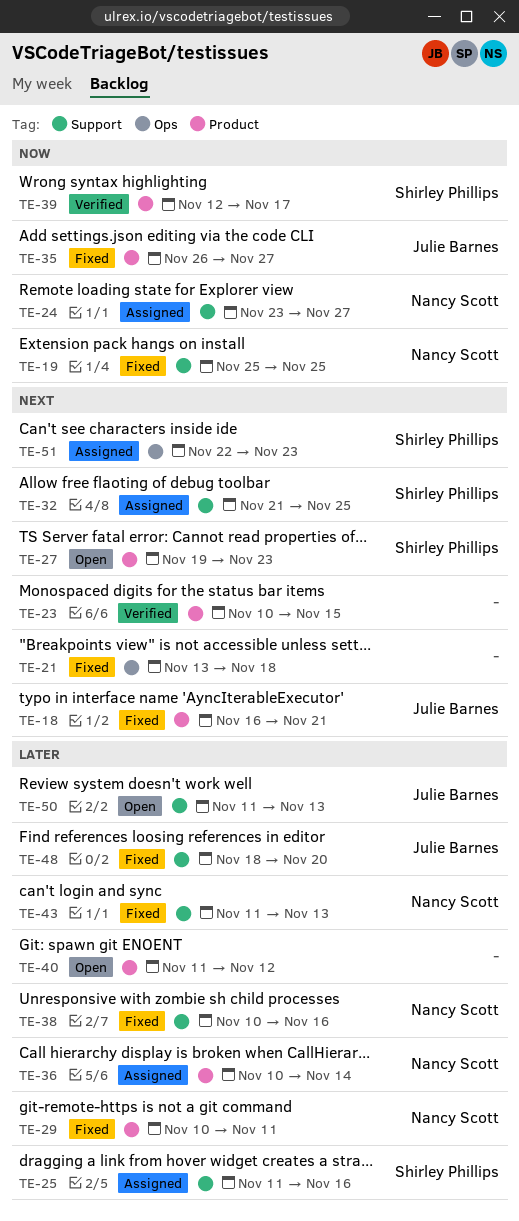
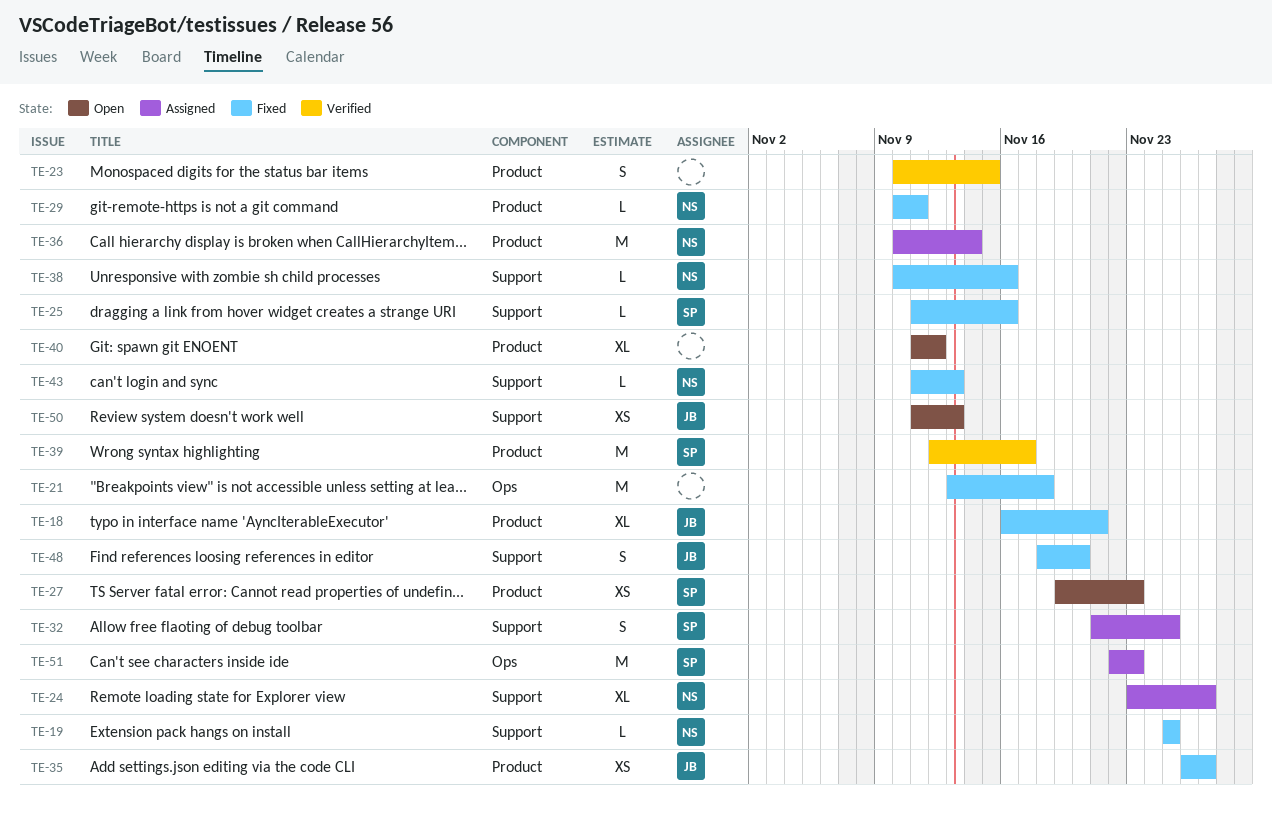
TE-25, status: Assigned -> Fixed

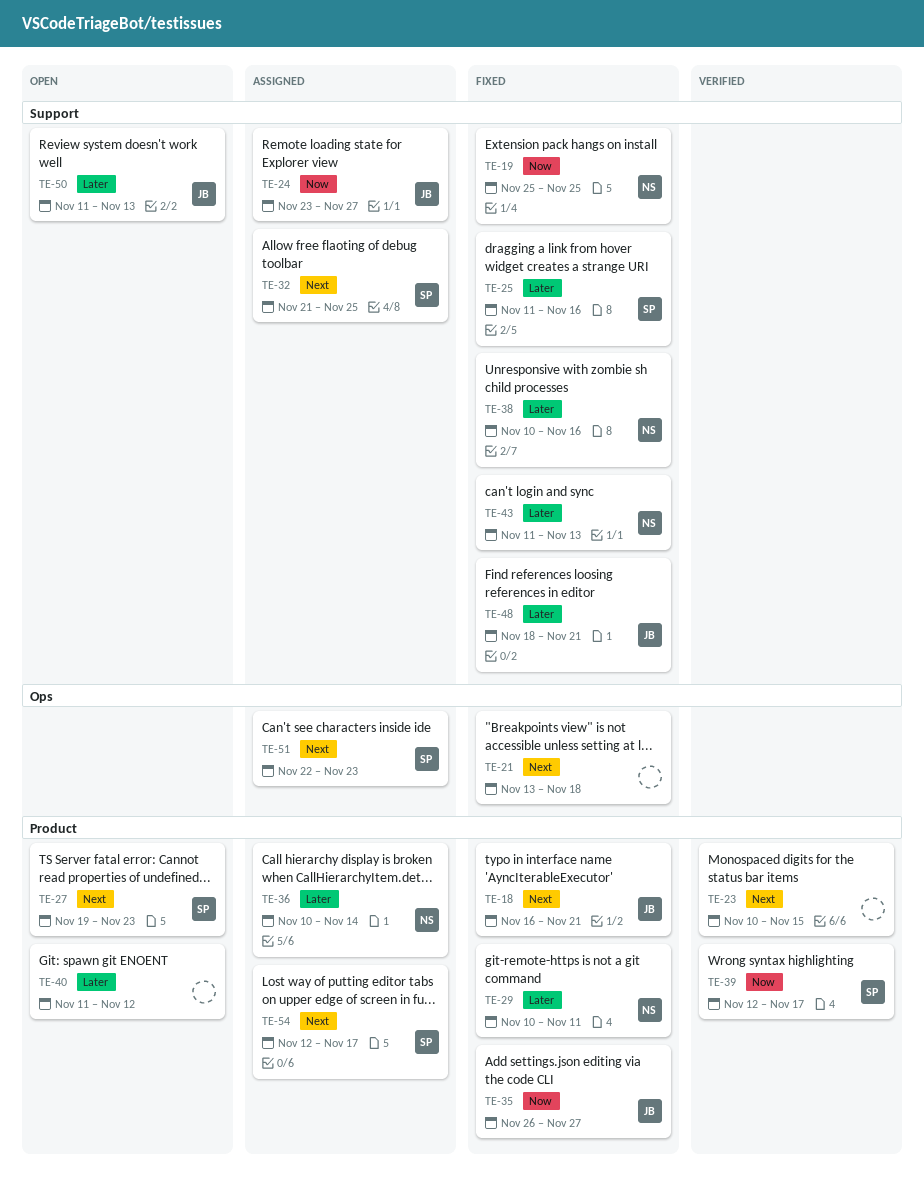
TE-24, owner: NS -> JB
TE-48, due: Nov 20 -> Nov 21
TE-54: none -> present

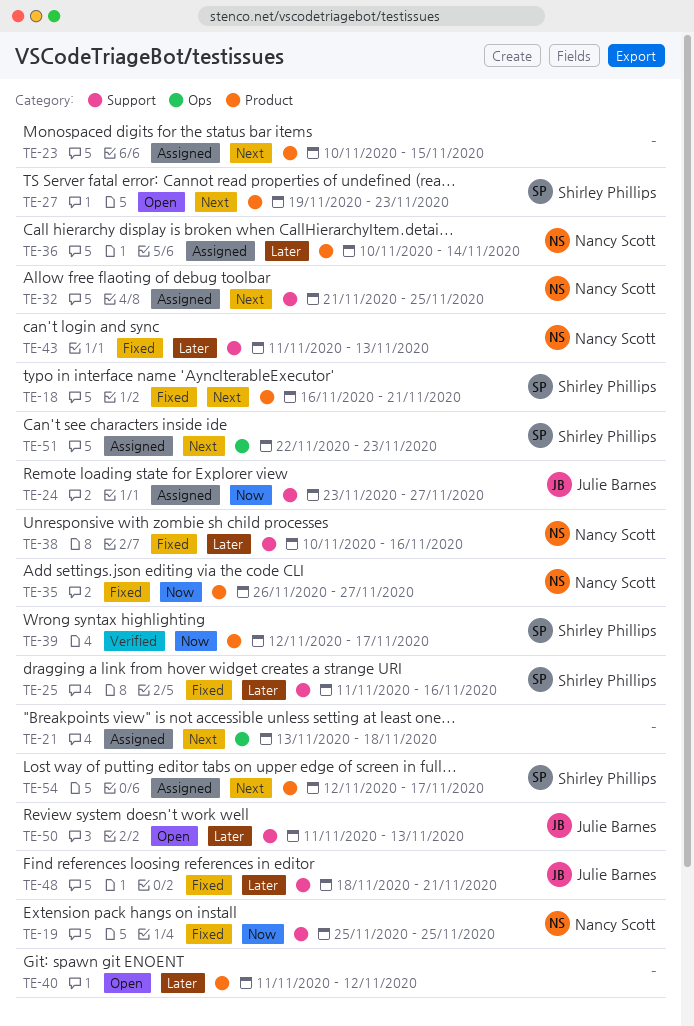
TE-18, owner: Julie Barnes -> Shirley Phillips
TE-21, status: Fixed -> Assigned
TE-23, status: Verified -> Assigned
TE-29: present -> none
TE-32, owner: Shirley Phillips -> Nancy Scott
TE-35, owner: Julie Barnes -> Nancy Scott

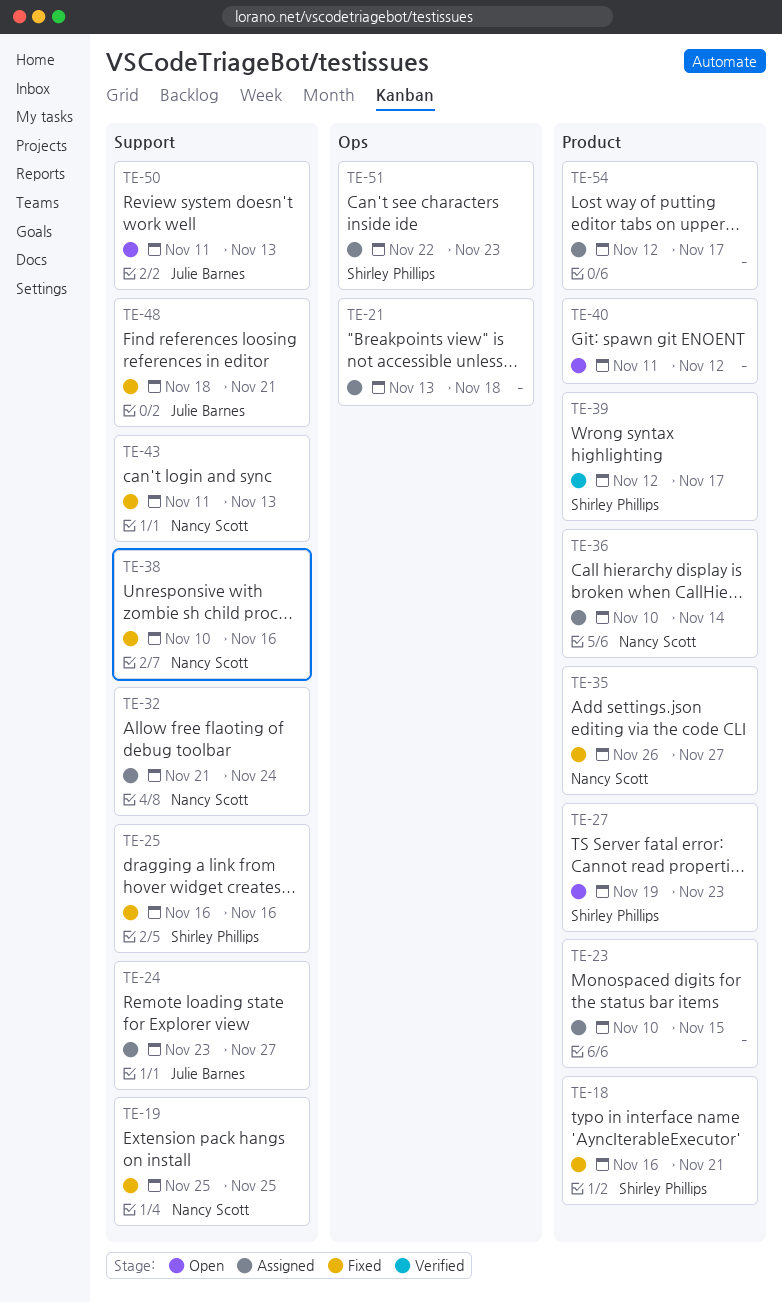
TE-25, start: Nov 11 -> Nov 16
TE-32, due: Nov 25 -> Nov 24
TE-54, owner: Shirley Phillips -> none

